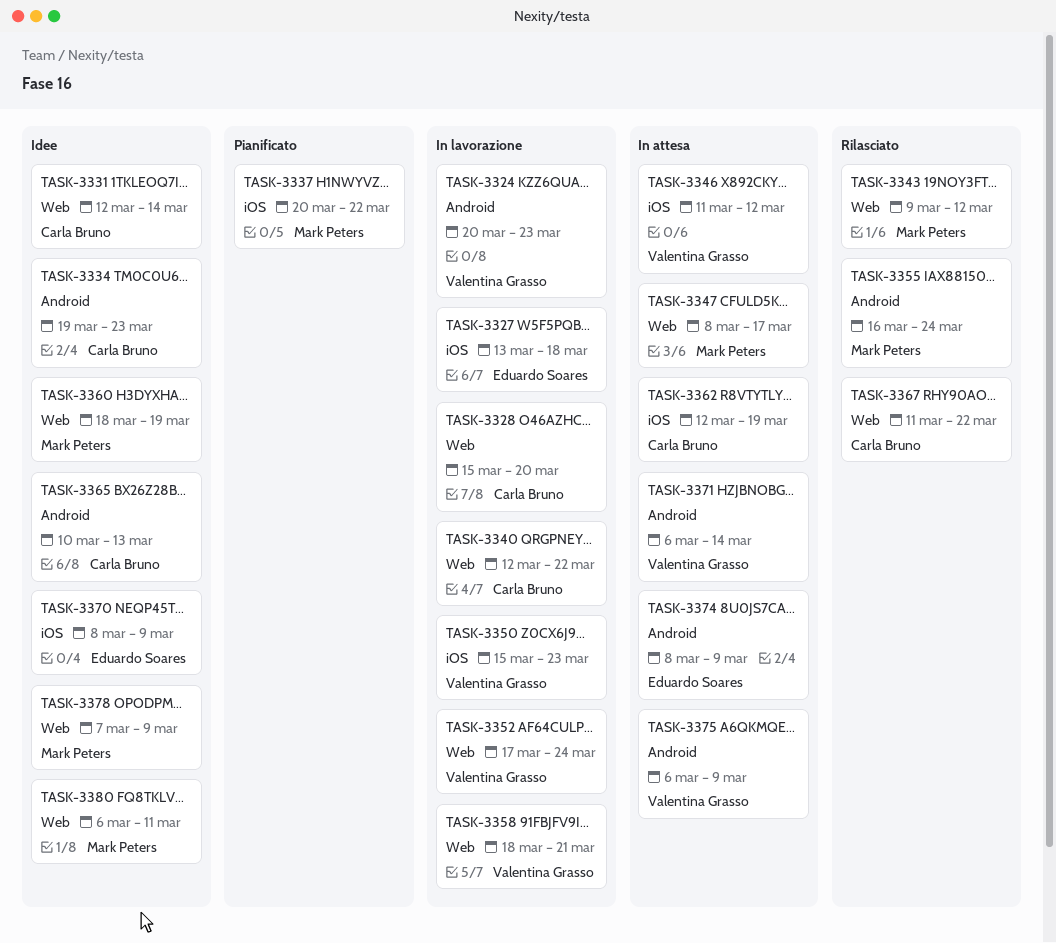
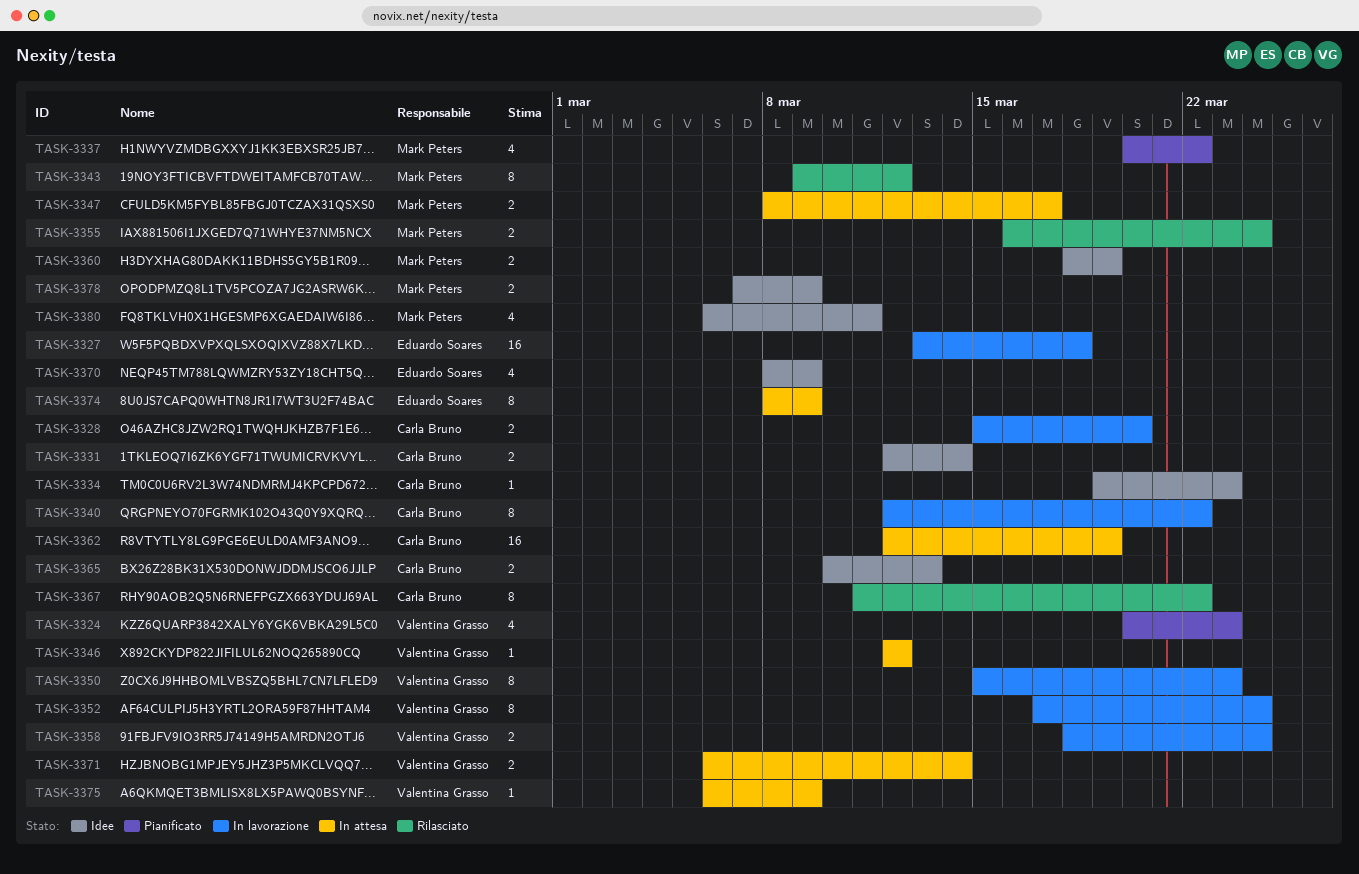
TASK-3324, status: In lavorazione -> Pianificato
TASK-3346, start: Mar 11 -> Mar 12
TASK-3358, due: Mar 21 -> Mar 24

